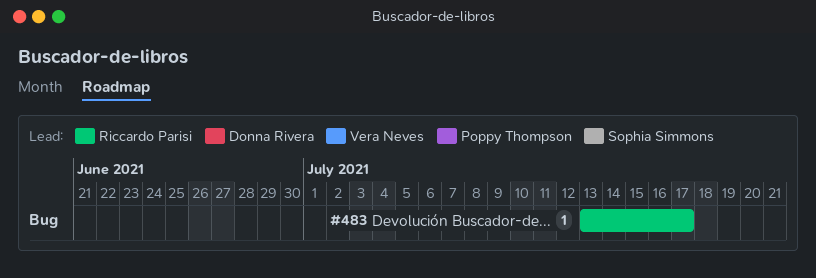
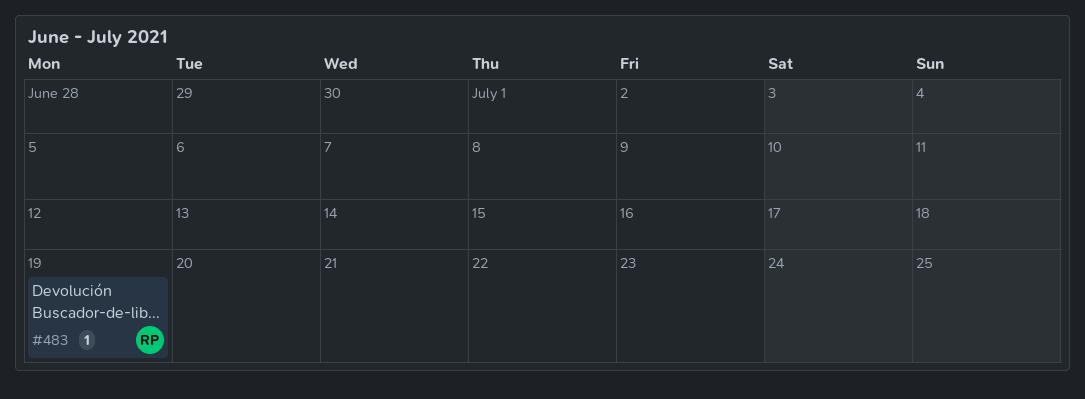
#483, due: Jul 17 -> Jul 19

